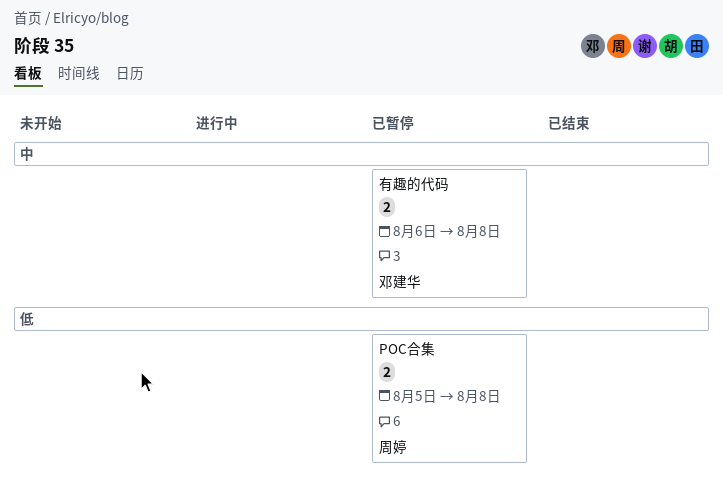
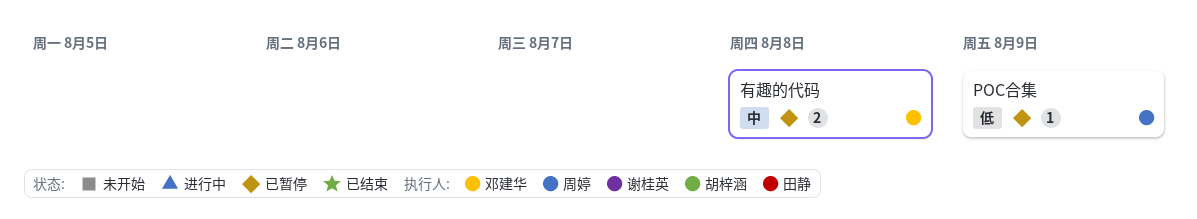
POC合集, estimate: 2 -> 1
POC合集, due: Aug 8 -> Aug 9

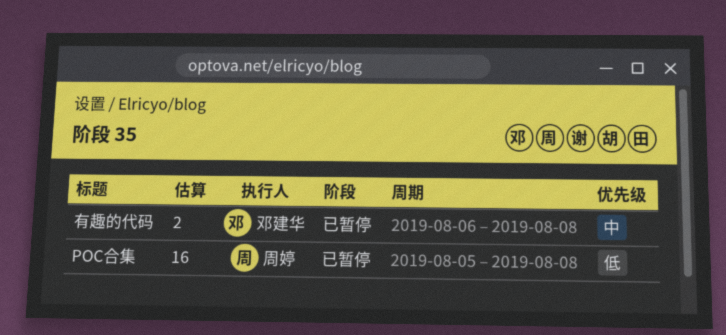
POC合集, estimate: 1 -> 16
POC合集, due: Aug 9 -> Aug 8

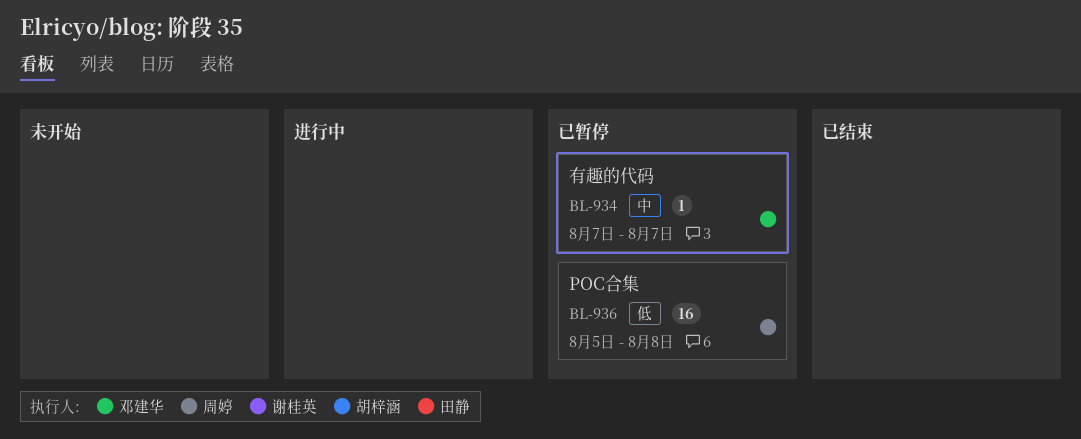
有趣的代码, estimate: 2 -> 1
有趣的代码, start: Aug 6 -> Aug 7
有趣的代码, due: Aug 8 -> Aug 7

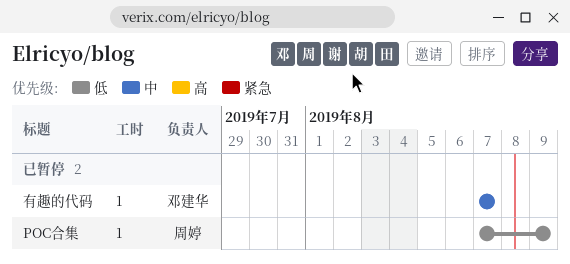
POC合集, estimate: 16 -> 1
POC合集, start: Aug 5 -> Aug 7
POC合集, due: Aug 8 -> Aug 9

